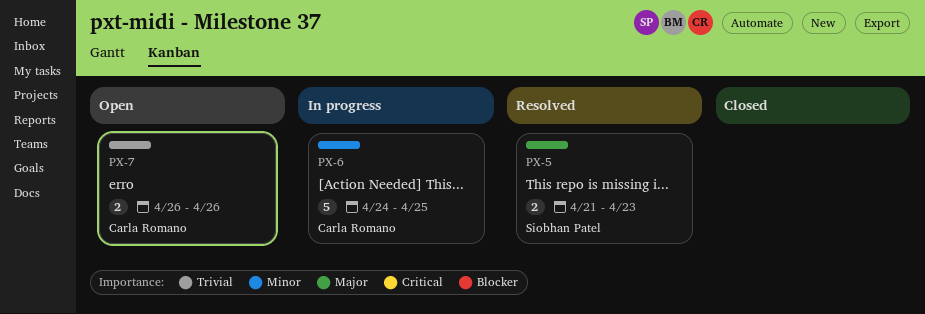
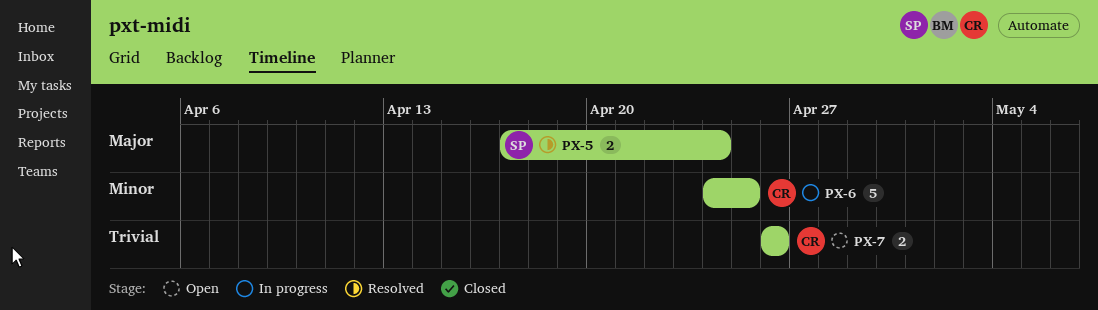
PX-5, start: Apr 21 -> Apr 17
PX-5, due: Apr 23 -> Apr 24

